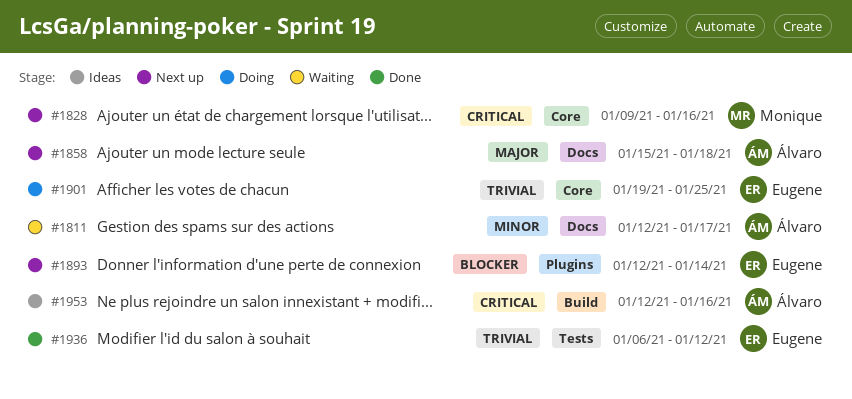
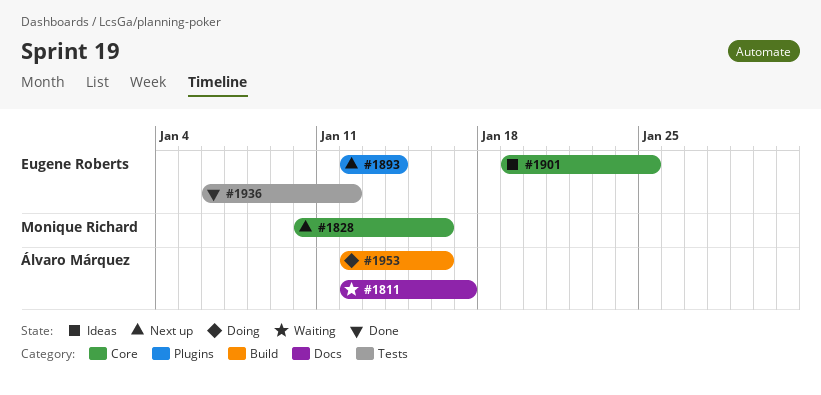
#1828, start: Jan 9 -> Jan 10
#1858: present -> none
#1901, status: Doing -> Ideas
#1953, status: Ideas -> Doing

